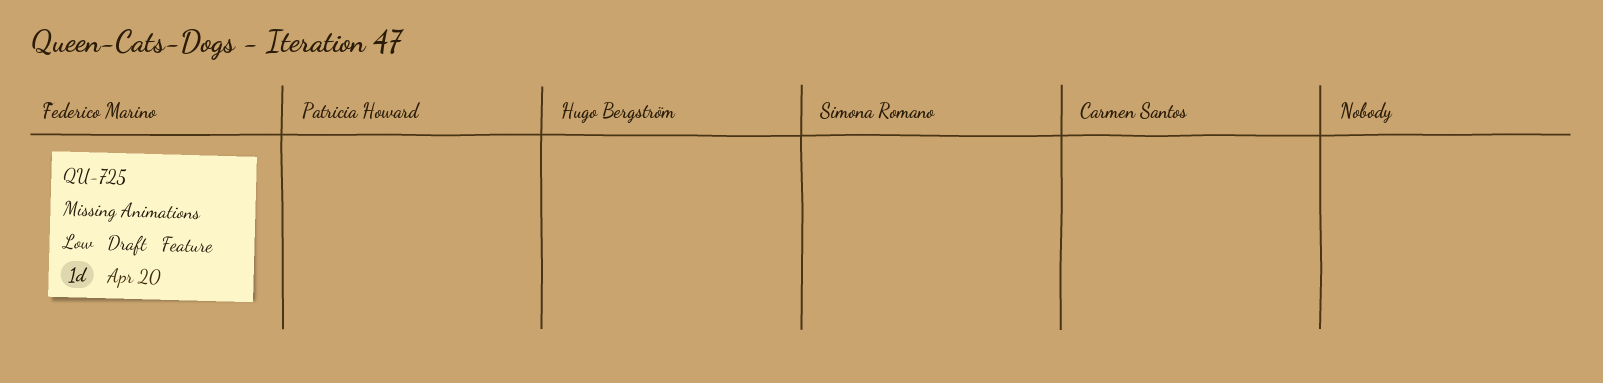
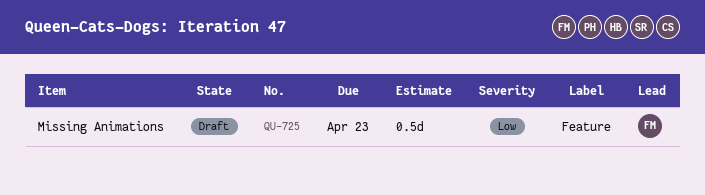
QU-725, estimate: 1d -> 0.5d
QU-725, due: Apr 20 -> Apr 23

